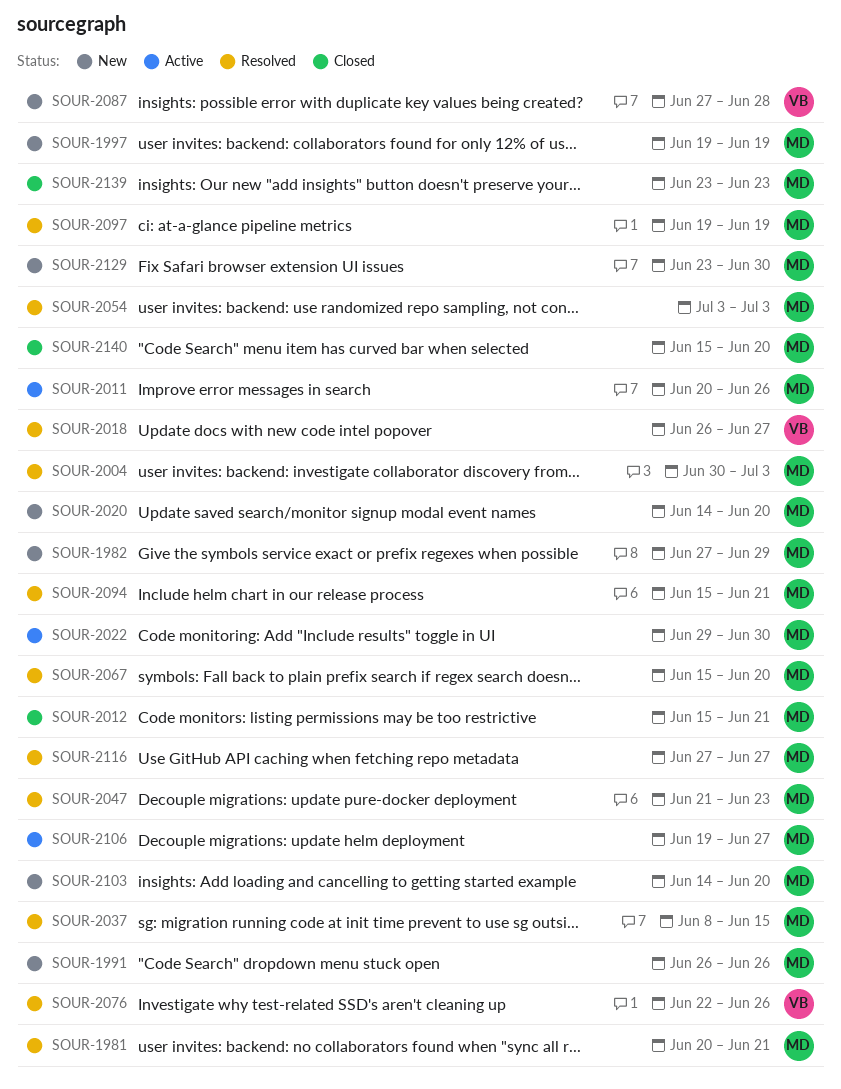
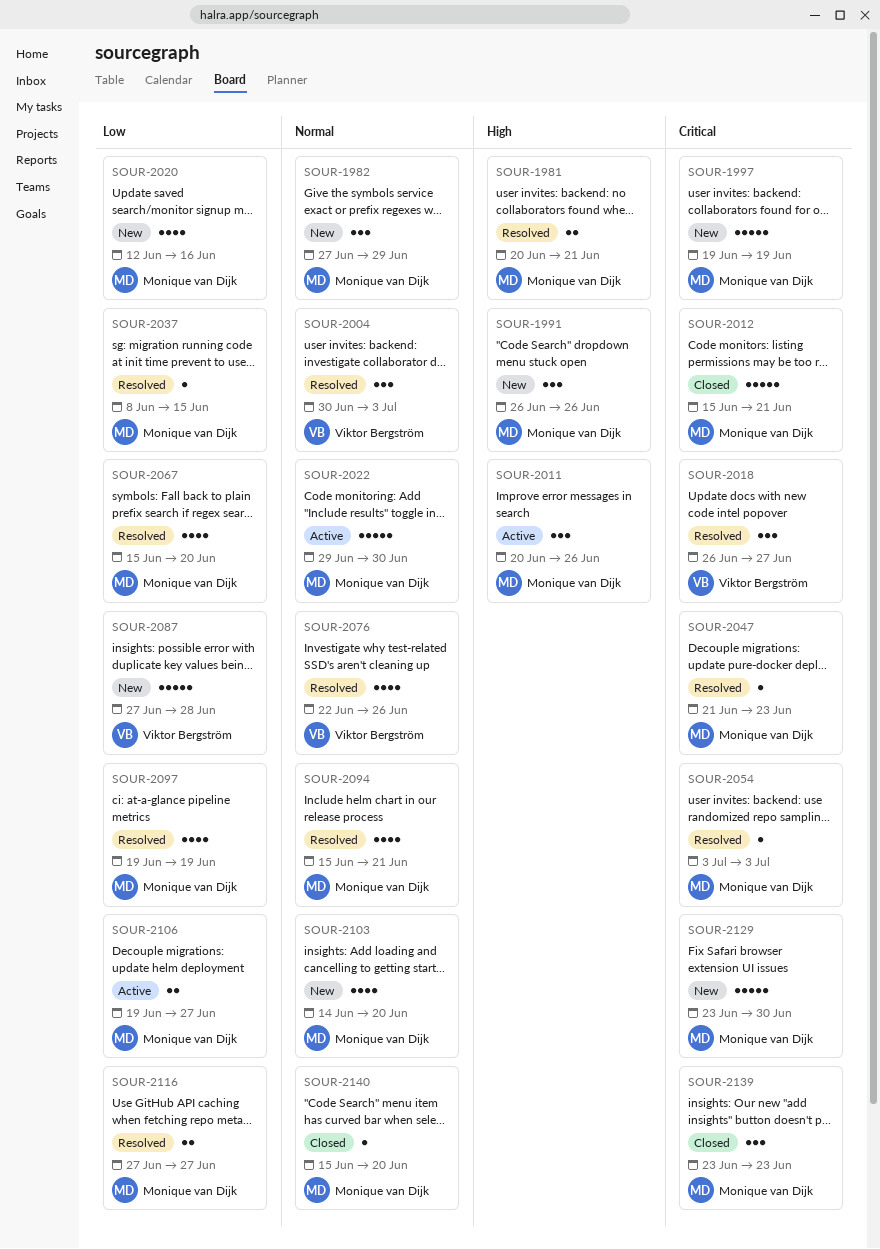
SOUR-2004, owner: Monique van Dijk -> Viktor Bergström
SOUR-2020, start: Jun 14 -> Jun 12
SOUR-2020, due: Jun 20 -> Jun 16

